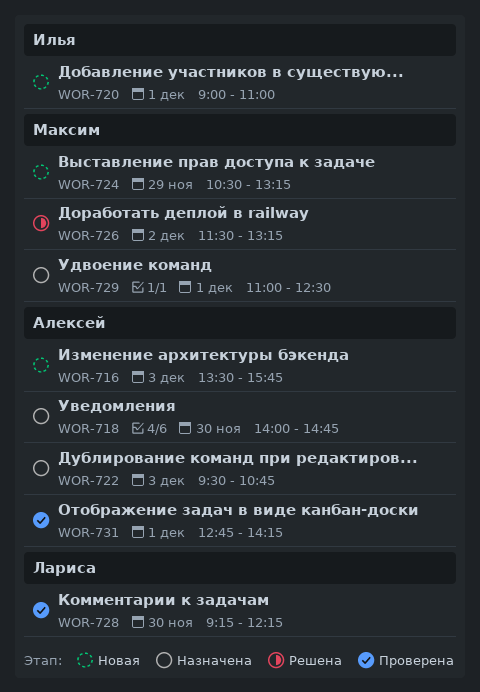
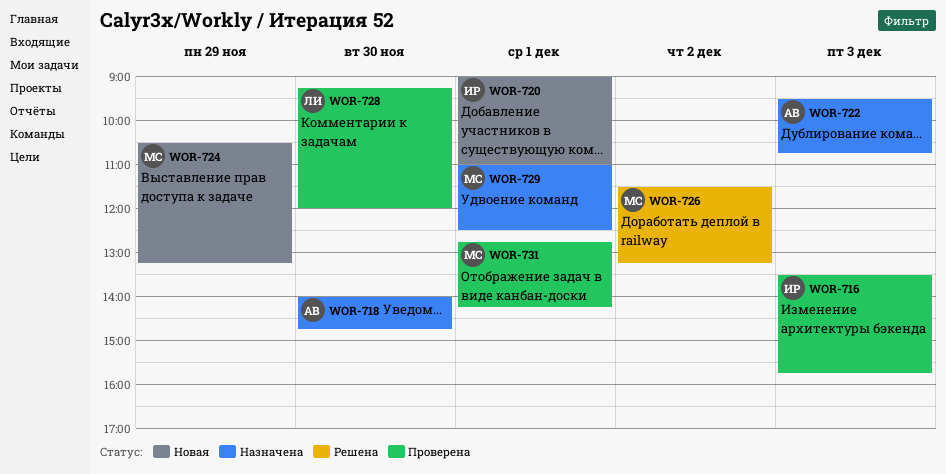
WOR-716, status: Новая -> Проверена
WOR-716, owner: Алексей -> Илья
WOR-728, ends: 12:15 -> 12:00
WOR-731, owner: Алексей -> Максим

